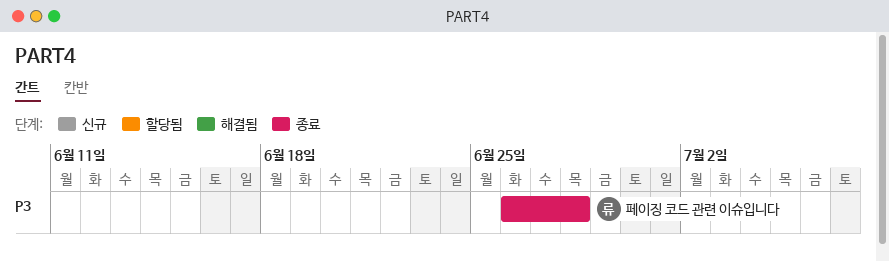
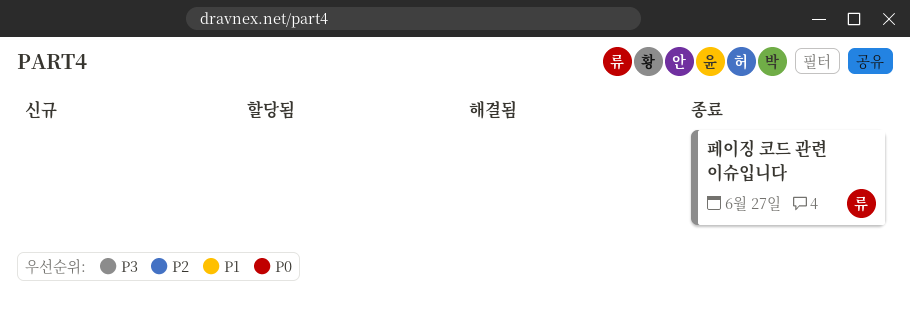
페이징 코드 관련 이슈입니다, due: Jun 28 -> Jun 27

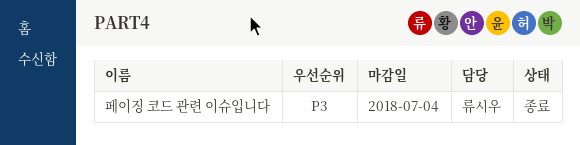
페이징 코드 관련 이슈입니다, due: Jun 27 -> Jul 4

